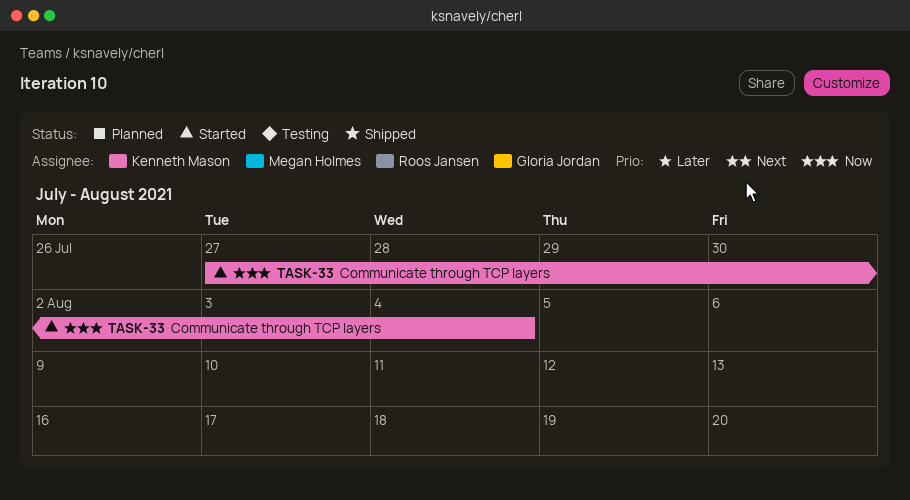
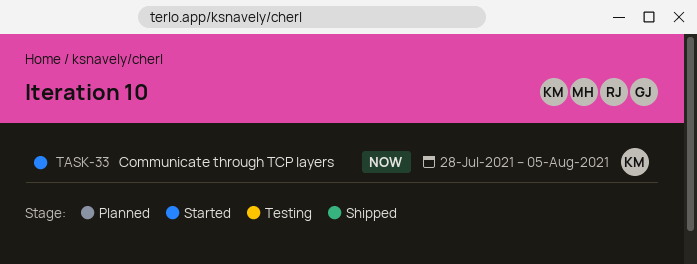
TASK-33, start: Jul 27 -> Jul 28
TASK-33, due: Aug 4 -> Aug 5

